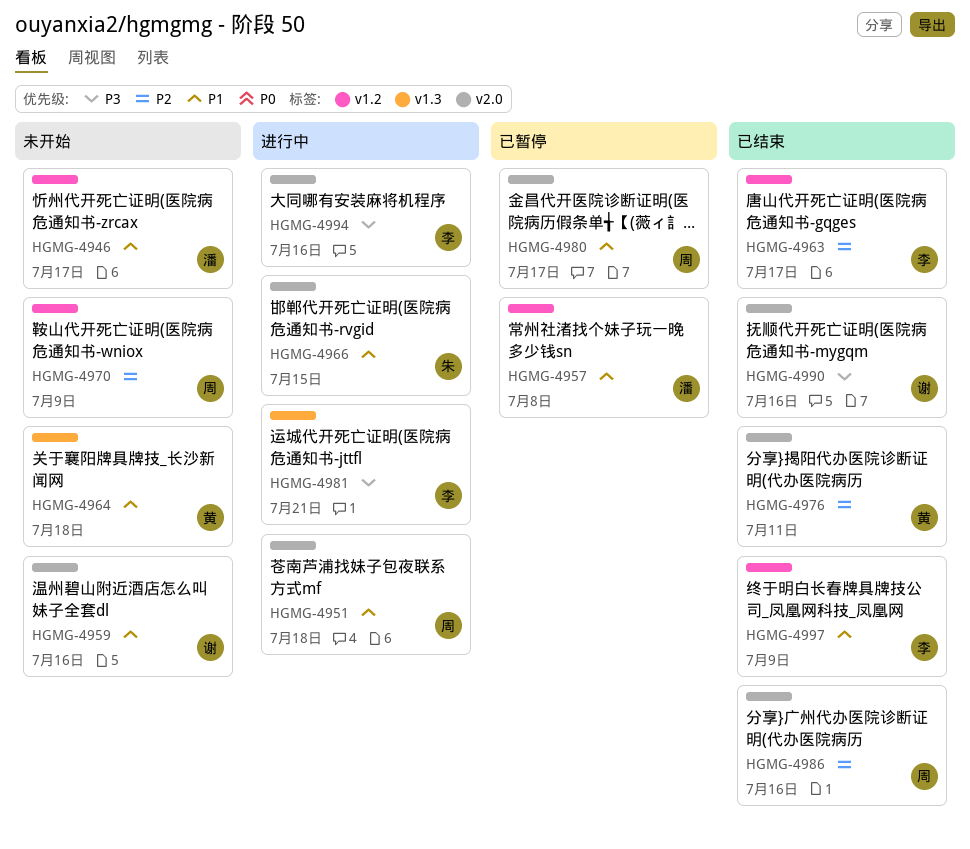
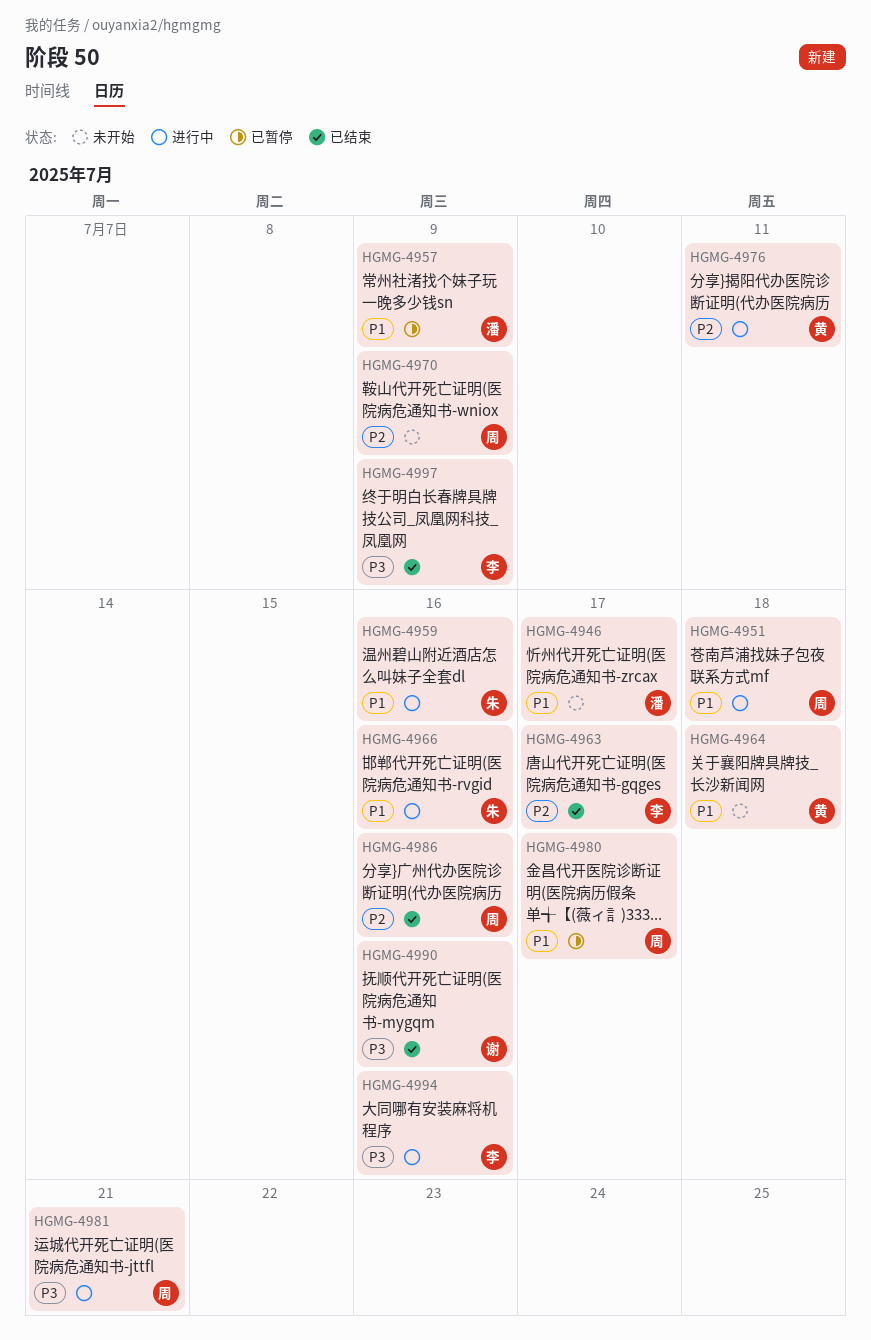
HGMG-4957, due: Jul 8 -> Jul 9
HGMG-4959, status: 未开始 -> 进行中
HGMG-4959, owner: 谢 -> 朱
HGMG-4966, due: Jul 15 -> Jul 16
HGMG-4976, status: 已结束 -> 进行中
HGMG-4981, owner: 李 -> 周
HGMG-4997, priority: P1 -> P3

